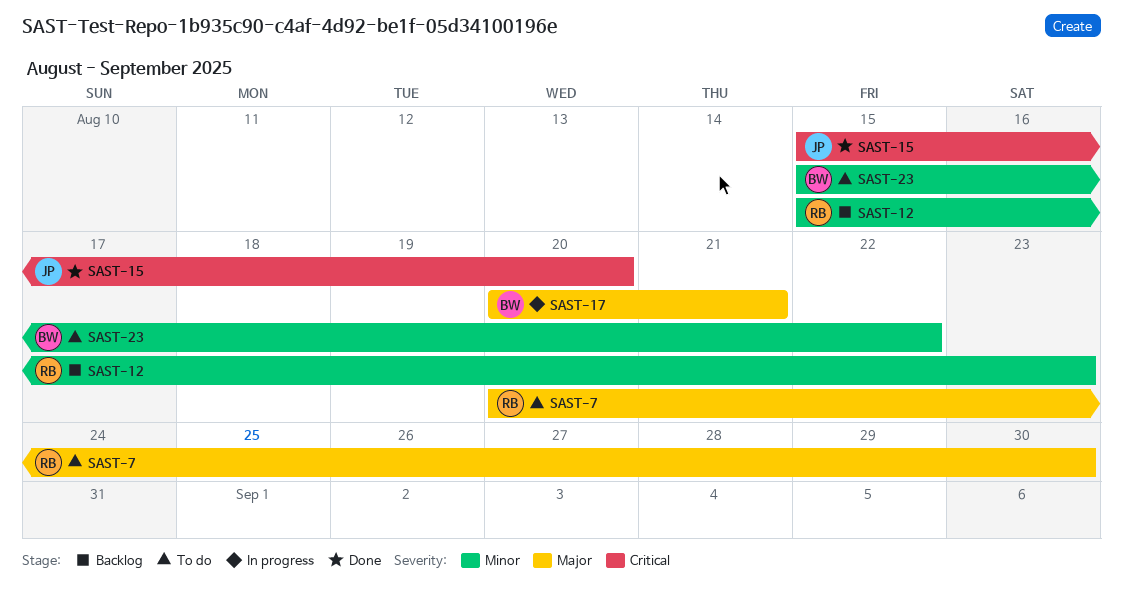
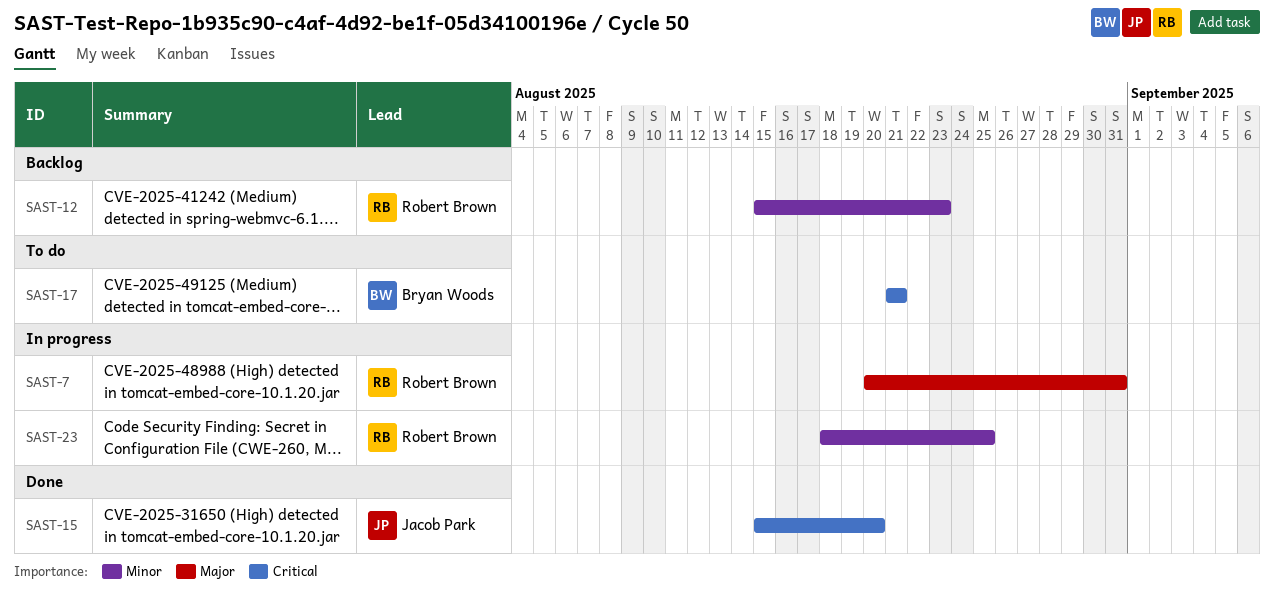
SAST-7, status: To do -> In progress
SAST-7, due: Aug 30 -> Aug 31
SAST-17, status: In progress -> To do
SAST-17, priority: Major -> Critical
SAST-17, start: Aug 20 -> Aug 21
SAST-23, status: To do -> In progress
SAST-23, owner: Bryan Woods -> Robert Brown
SAST-23, start: Aug 15 -> Aug 18
SAST-23, due: Aug 22 -> Aug 25

